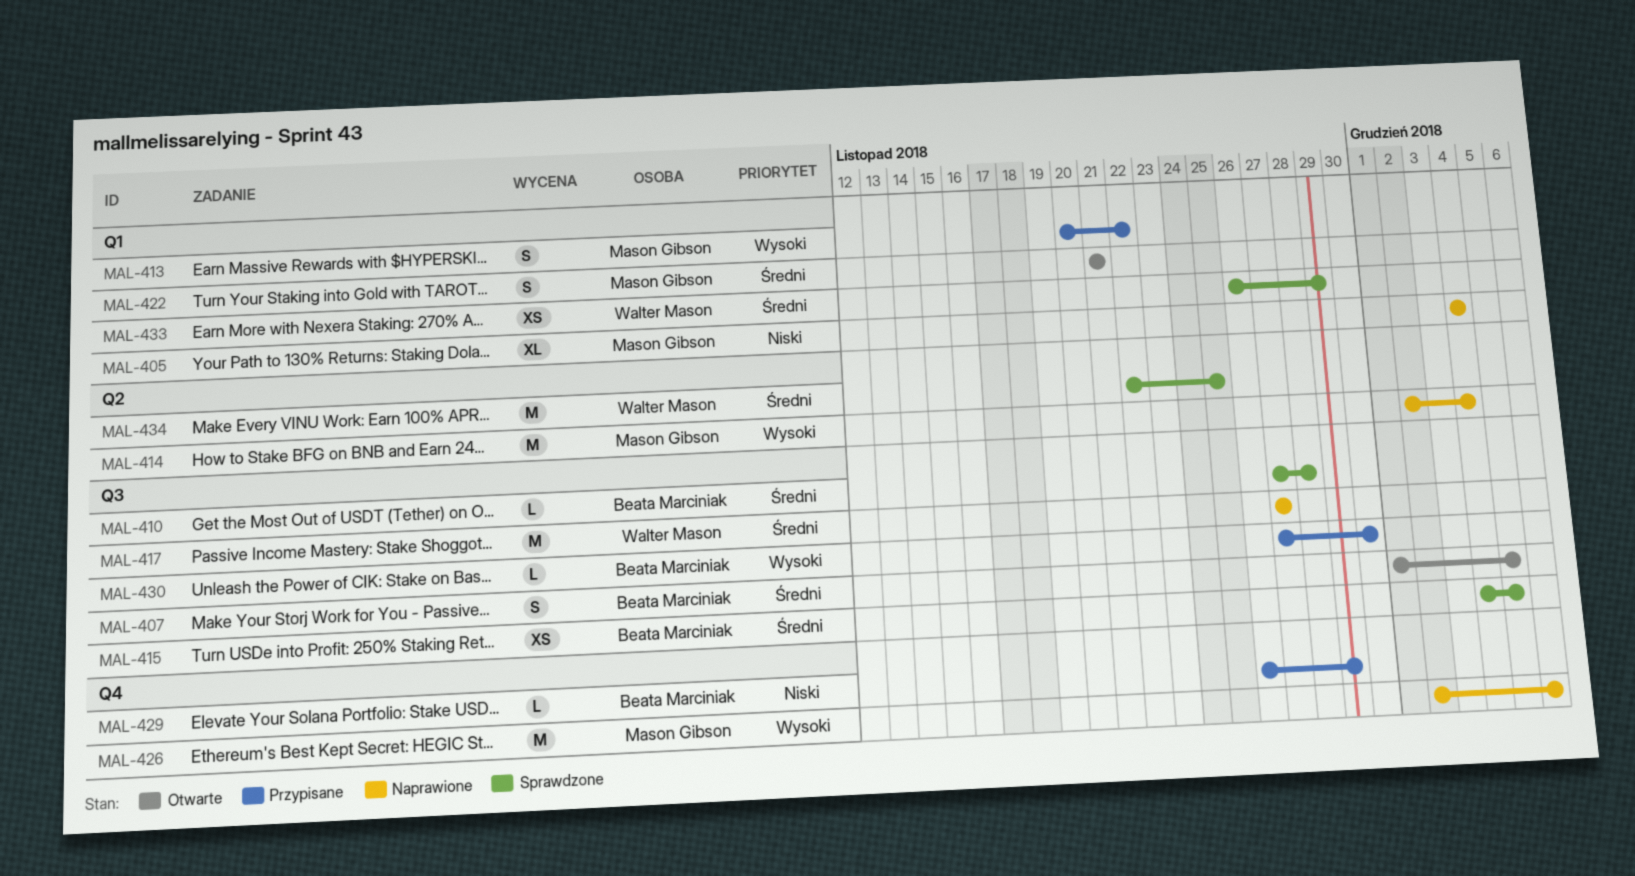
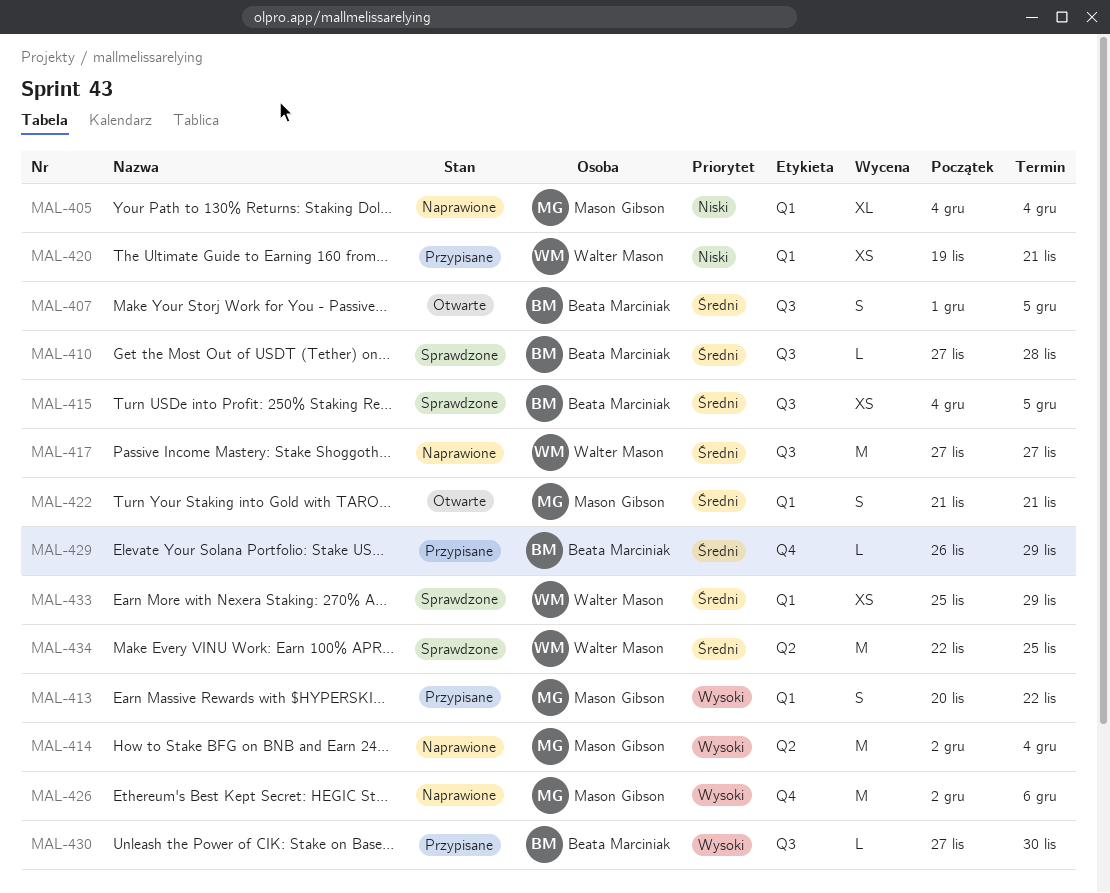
MAL-420: none -> present
MAL-429, priority: Niski -> Średni
MAL-433, start: Nov 26 -> Nov 25

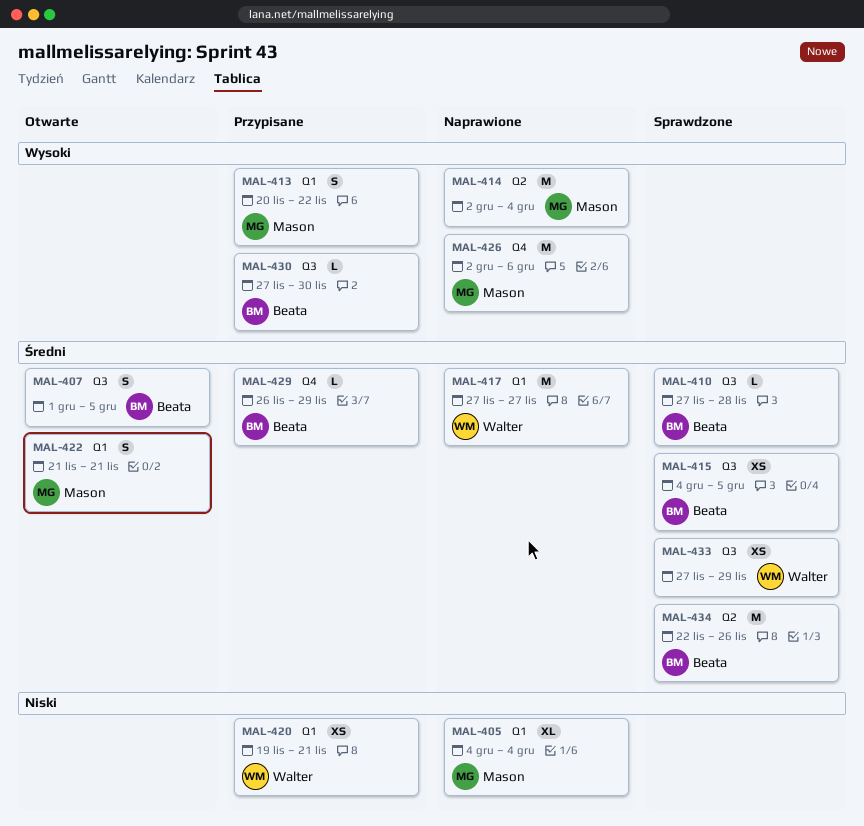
MAL-417, label: Q3 -> Q1
MAL-433, label: Q1 -> Q3
MAL-433, start: Nov 25 -> Nov 27
MAL-434, owner: Walter Mason -> Beata Marciniak
MAL-434, due: Nov 25 -> Nov 26

